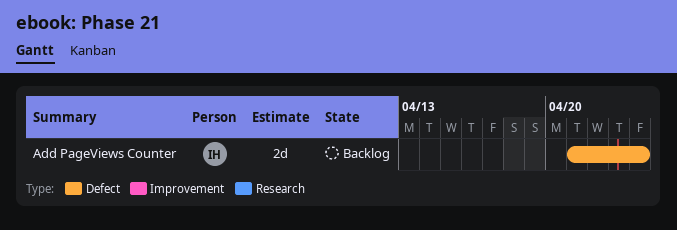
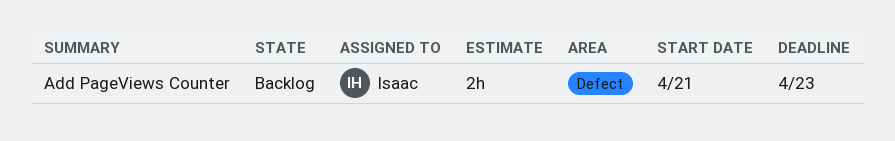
Add PageViews Counter, estimate: 2d -> 2h
Add PageViews Counter, due: Apr 24 -> Apr 23

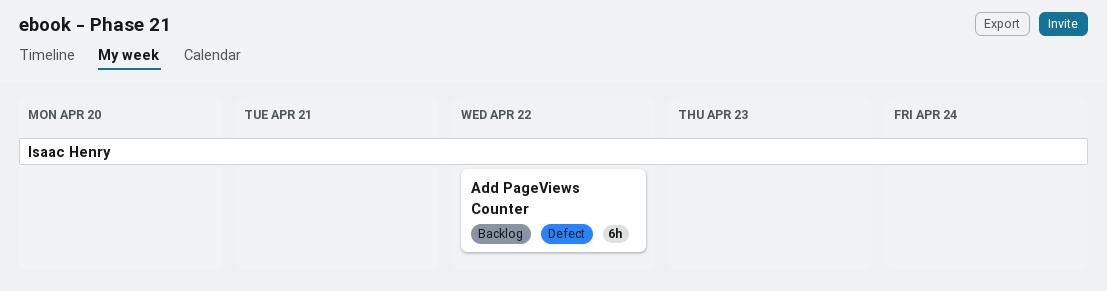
Add PageViews Counter, estimate: 2h -> 6h
Add PageViews Counter, due: Apr 23 -> Apr 22

